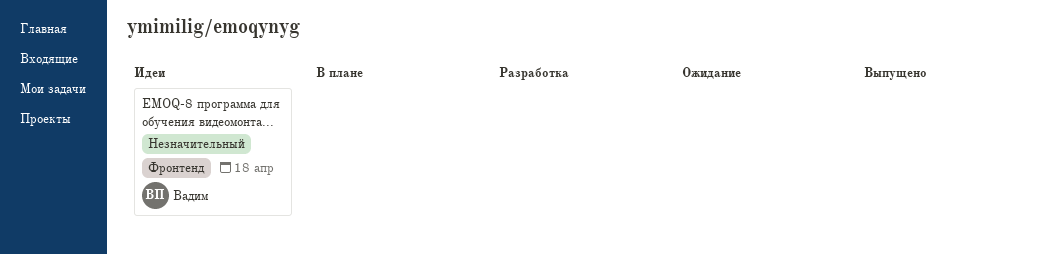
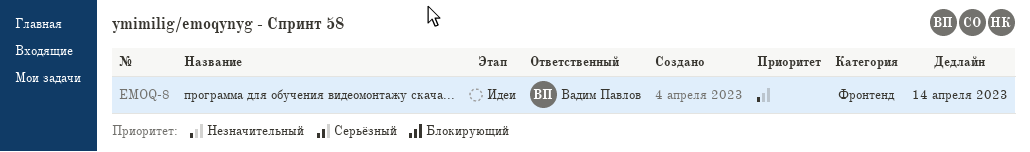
EMOQ-8, due: Apr 18 -> Apr 14

